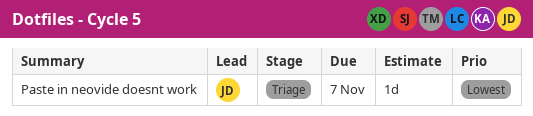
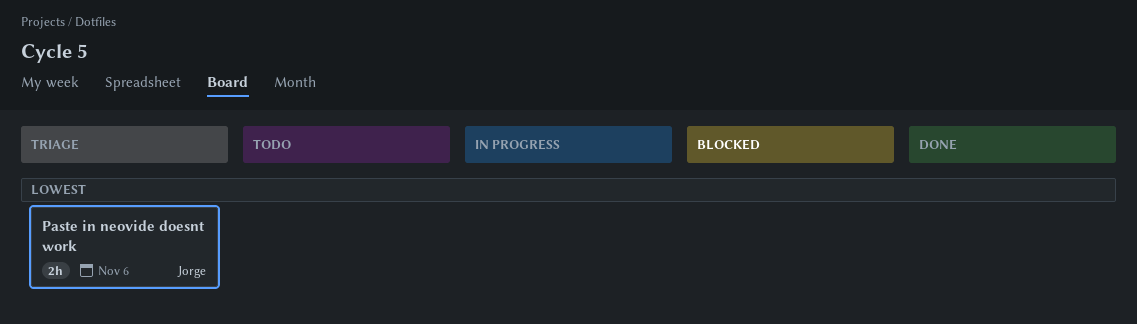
Paste in neovide doesnt work, estimate: 1d -> 2h
Paste in neovide doesnt work, due: Nov 7 -> Nov 6

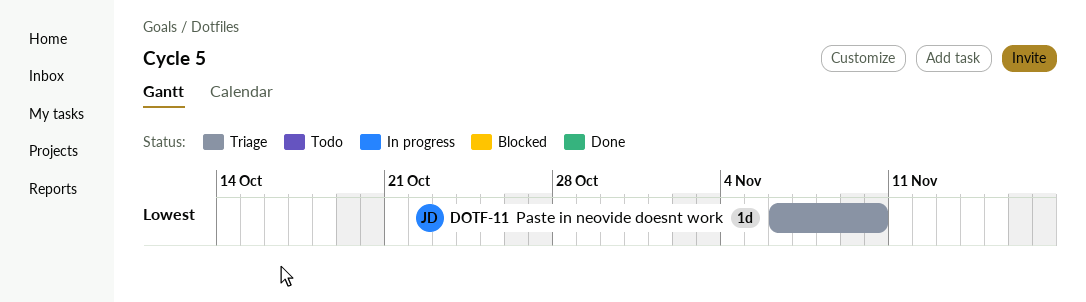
Paste in neovide doesnt work, estimate: 2h -> 1d
Paste in neovide doesnt work, due: Nov 6 -> Nov 10

